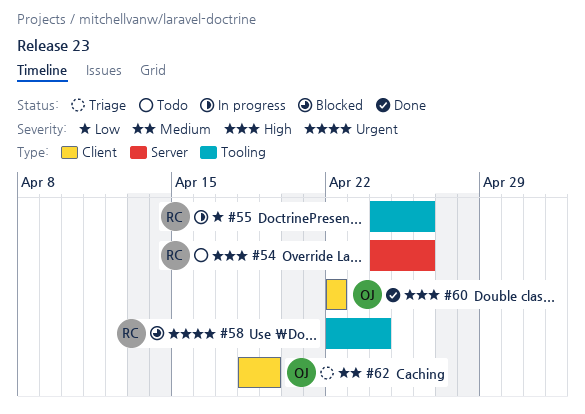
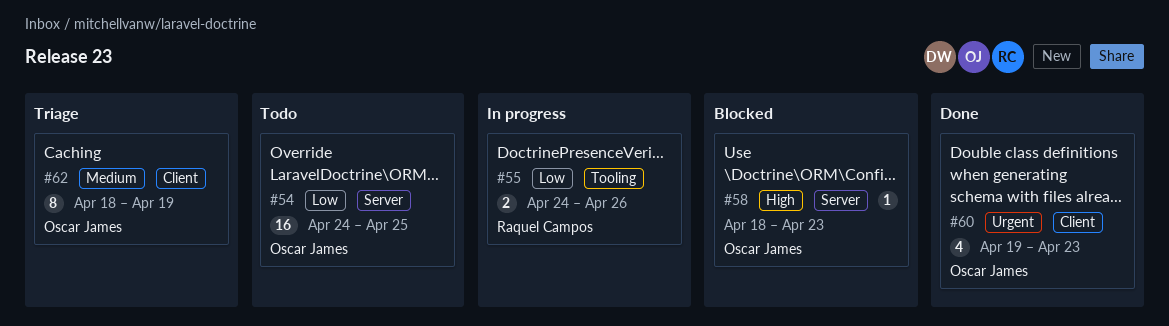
#54, owner: Raquel Campos -> Oscar James
#54, priority: High -> Low
#54, due: Apr 26 -> Apr 25
#58, owner: Raquel Campos -> Oscar James
#58, priority: Urgent -> High
#58, label: Tooling -> Server
#58, start: Apr 22 -> Apr 18
#58, due: Apr 24 -> Apr 23
#60, priority: High -> Urgent
#60, start: Apr 22 -> Apr 19
#60, due: Apr 22 -> Apr 23

